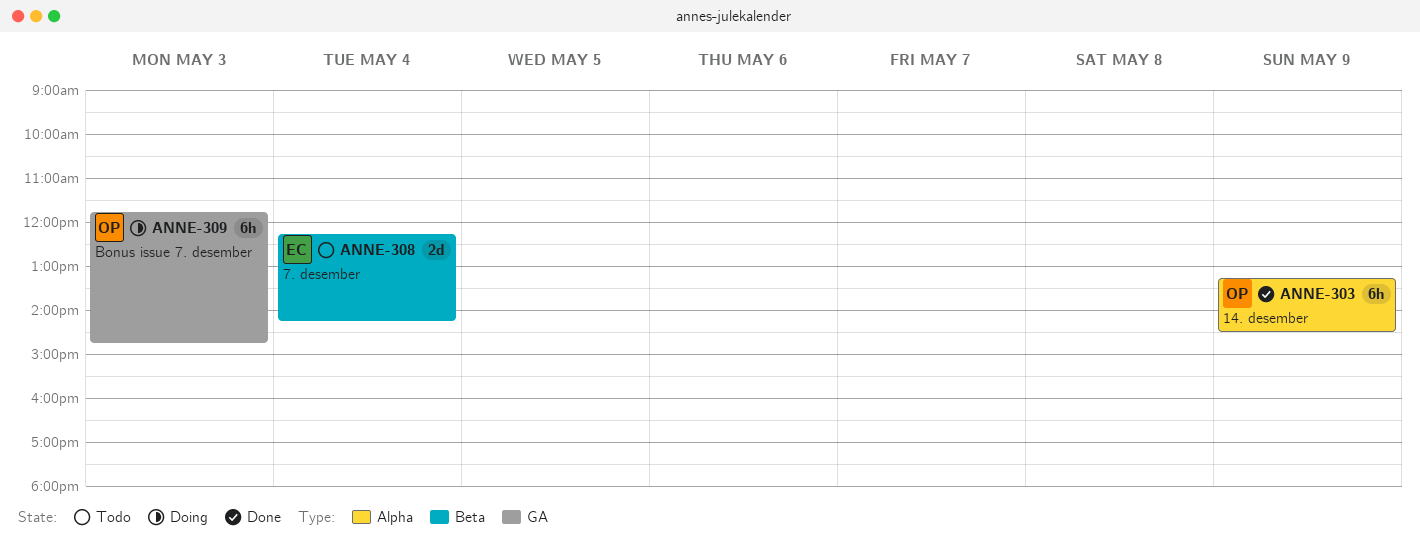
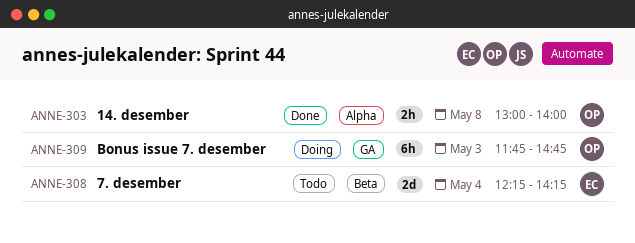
ANNE-303, estimate: 6h -> 2h
ANNE-303, day: May 9 -> May 8
ANNE-303, begins: 13:15 -> 13:00
ANNE-303, ends: 14:30 -> 14:00

